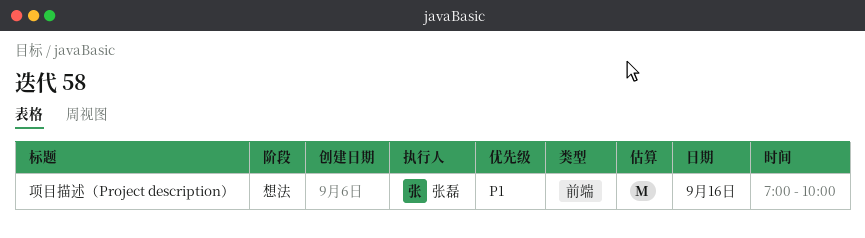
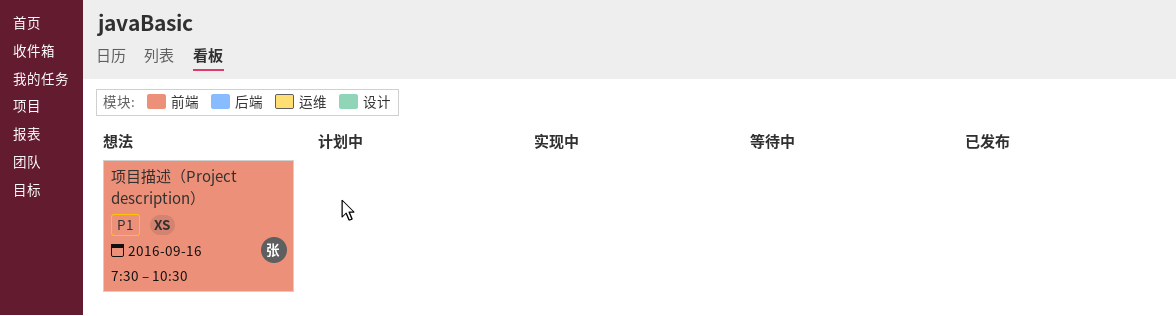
项目描述（Project description）, estimate: M -> XS
项目描述（Project description）, begins: 07:00 -> 07:30
项目描述（Project description）, ends: 10:00 -> 10:30

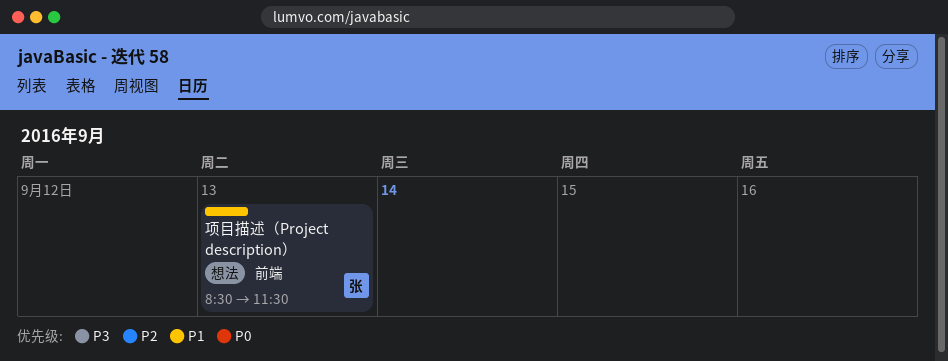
项目描述（Project description）, day: Sep 16 -> Sep 13
项目描述（Project description）, begins: 07:30 -> 08:30
项目描述（Project description）, ends: 10:30 -> 11:30

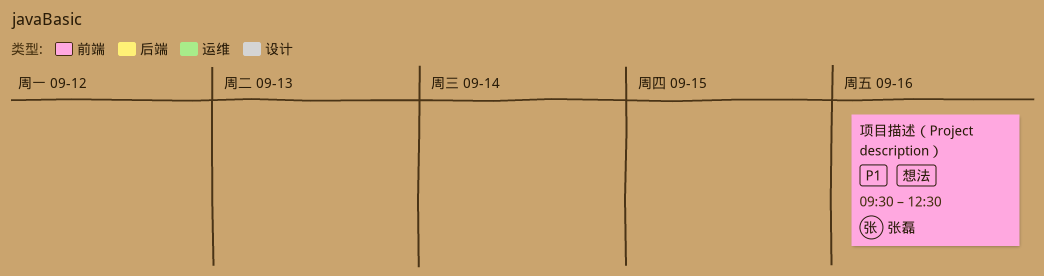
项目描述（Project description）, day: Sep 13 -> Sep 16
项目描述（Project description）, begins: 08:30 -> 09:30
项目描述（Project description）, ends: 11:30 -> 12:30

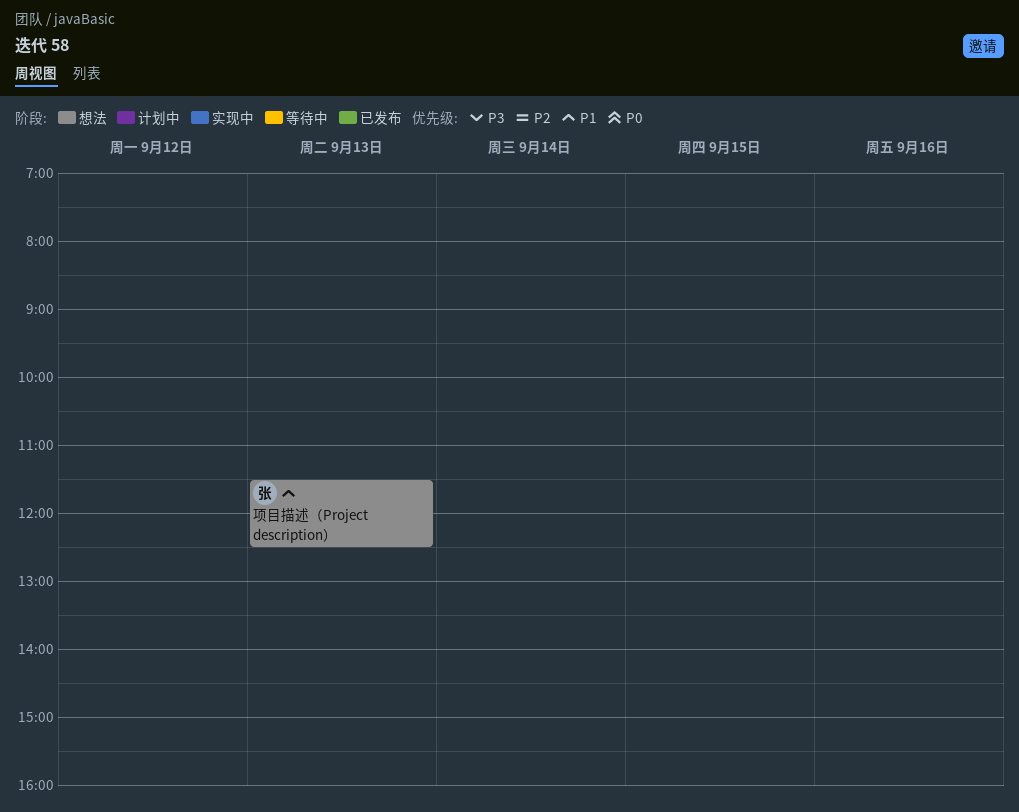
项目描述（Project description）, day: Sep 16 -> Sep 13
项目描述（Project description）, begins: 09:30 -> 11:30

